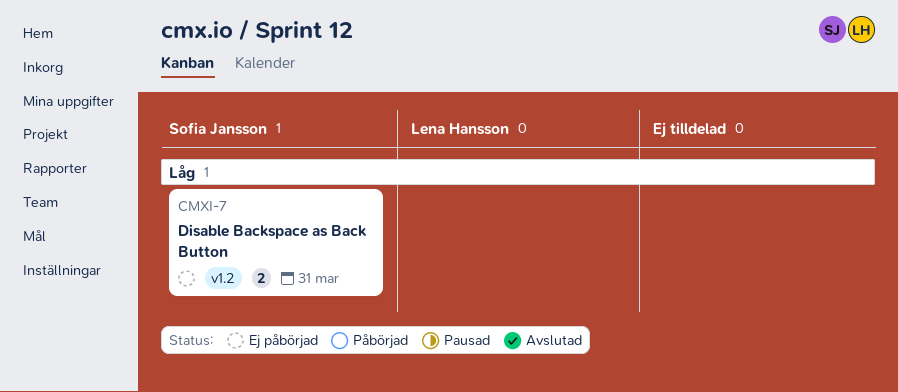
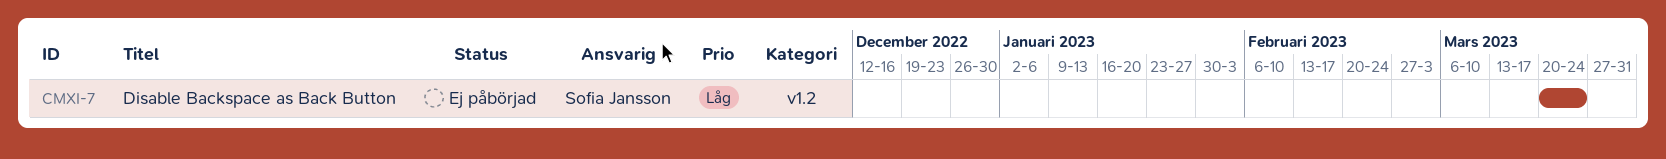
CMXI-7, due: Mar 31 -> Mar 24

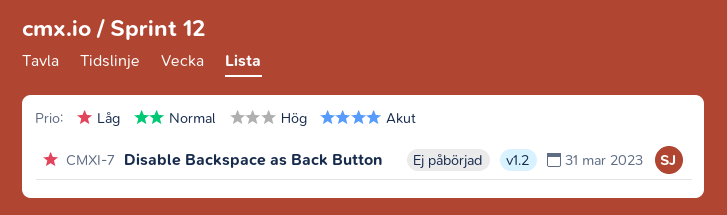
CMXI-7, due: Mar 24 -> Mar 31

